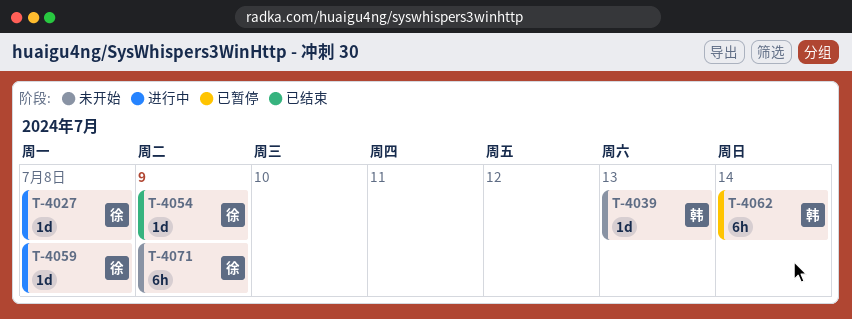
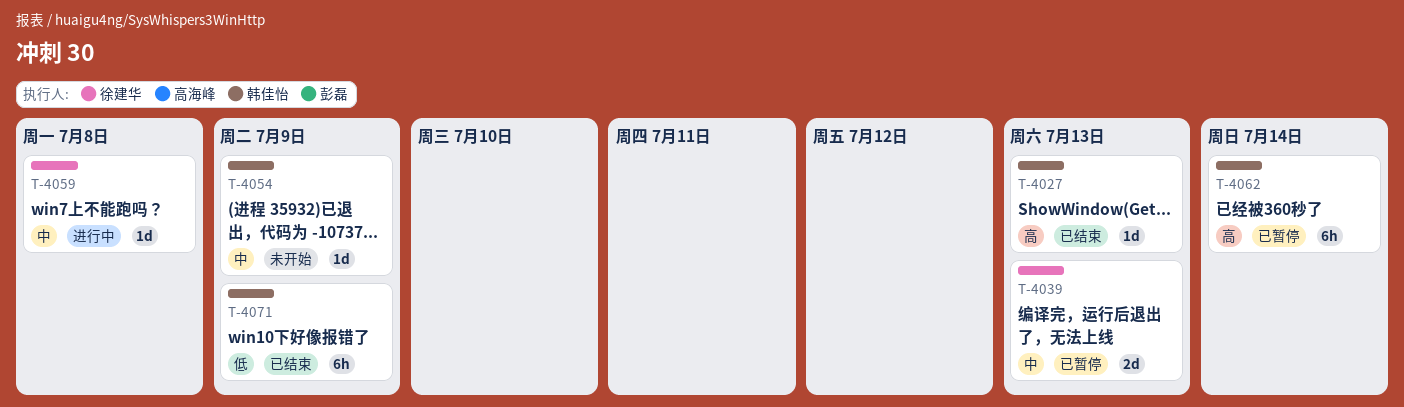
T-4027, status: 进行中 -> 已结束
T-4027, owner: 徐建华 -> 韩佳怡
T-4027, due: Jul 8 -> Jul 13
T-4039, status: 未开始 -> 已暂停
T-4039, owner: 韩佳怡 -> 徐建华
T-4039, estimate: 1d -> 2d
T-4054, status: 已结束 -> 未开始
T-4054, owner: 徐建华 -> 韩佳怡
T-4071, status: 未开始 -> 已结束
T-4071, owner: 徐建华 -> 韩佳怡

